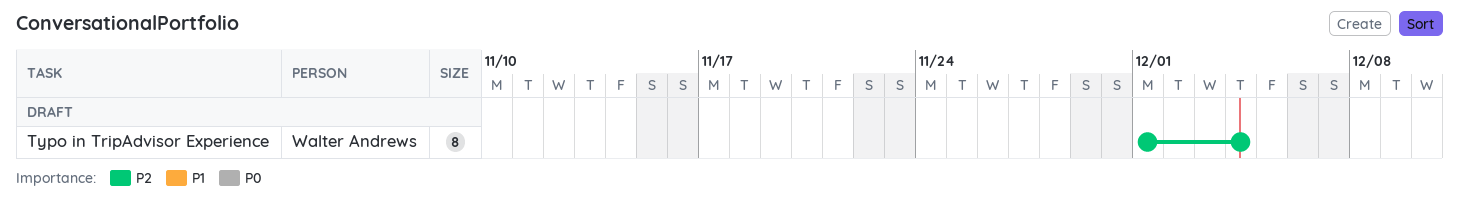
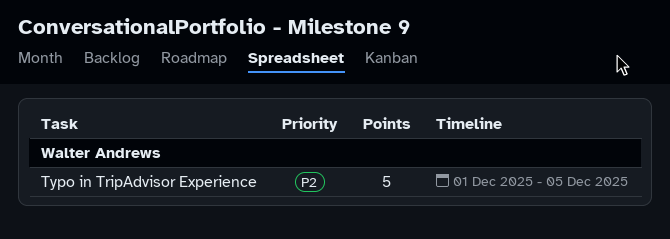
Typo in TripAdvisor Experience, estimate: 8 -> 5
Typo in TripAdvisor Experience, due: Dec 4 -> Dec 5

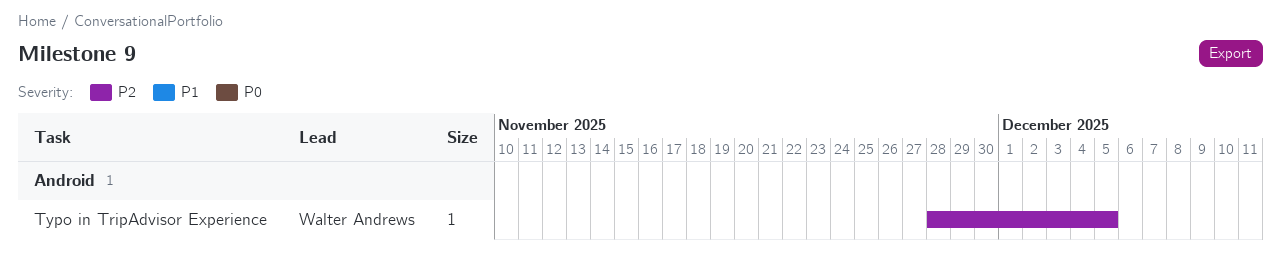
Typo in TripAdvisor Experience, estimate: 5 -> 1
Typo in TripAdvisor Experience, start: Dec 1 -> Nov 28

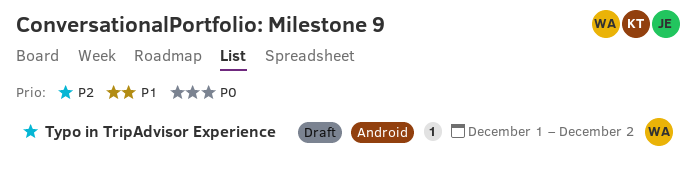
Typo in TripAdvisor Experience, start: Nov 28 -> Dec 1
Typo in TripAdvisor Experience, due: Dec 5 -> Dec 2

